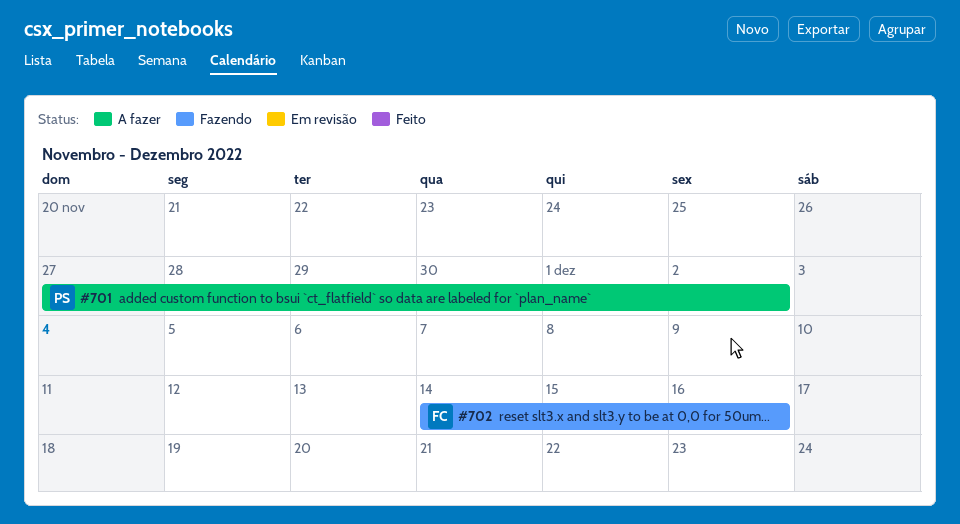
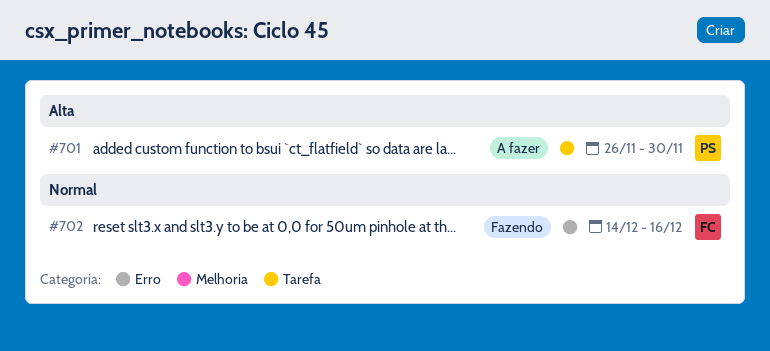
#701, start: Nov 27 -> Nov 26
#701, due: Dec 2 -> Nov 30

